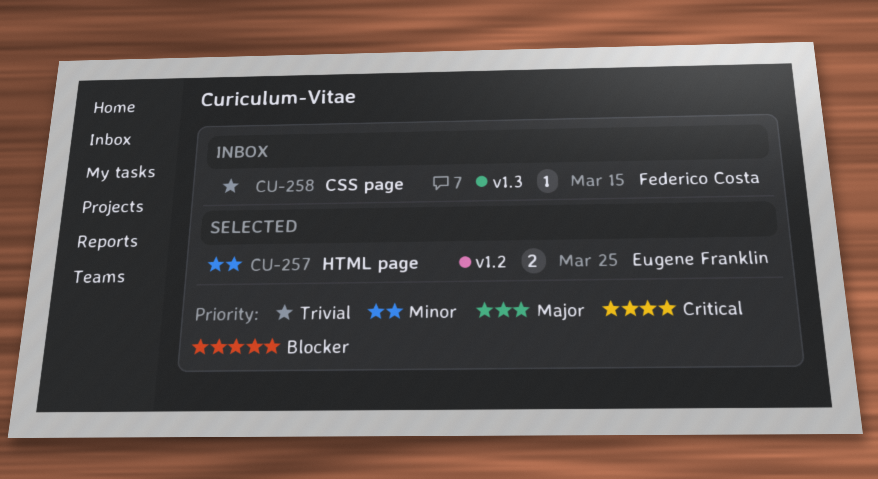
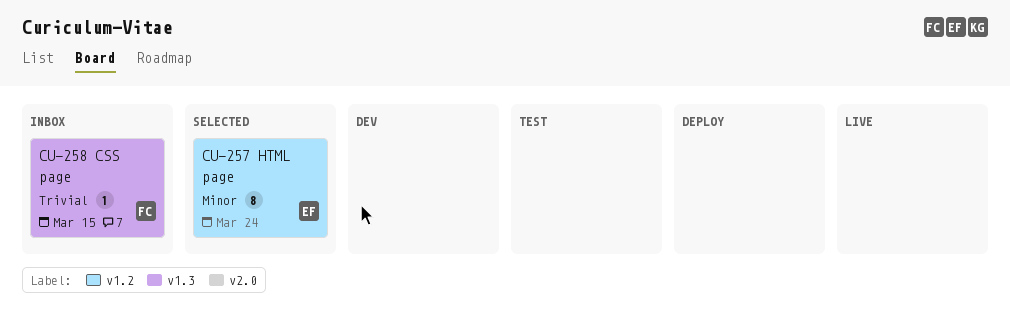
CU-257, estimate: 2 -> 8
CU-257, due: Mar 25 -> Mar 24

